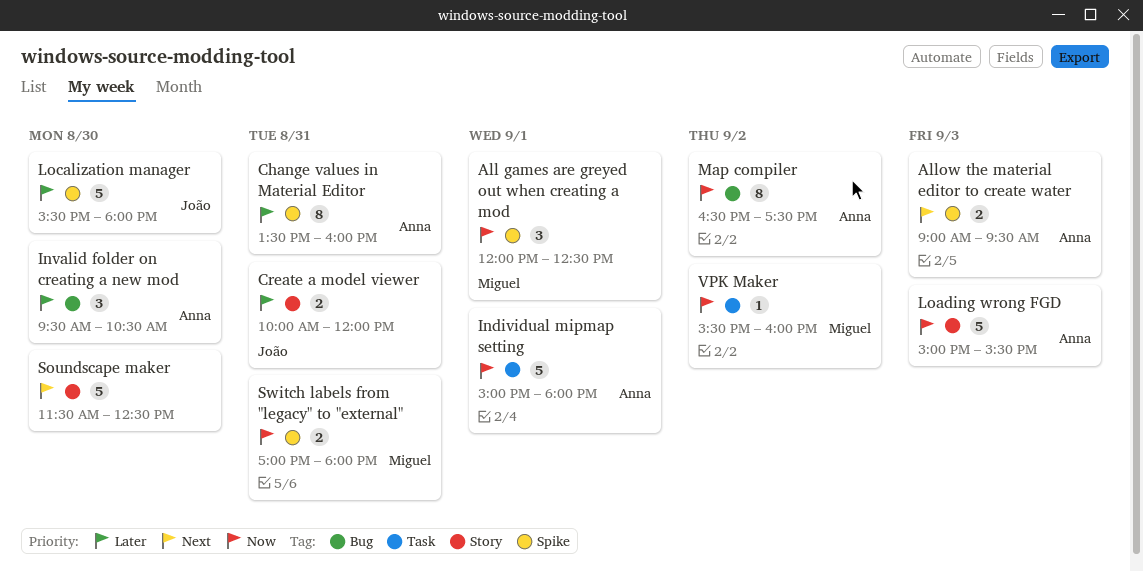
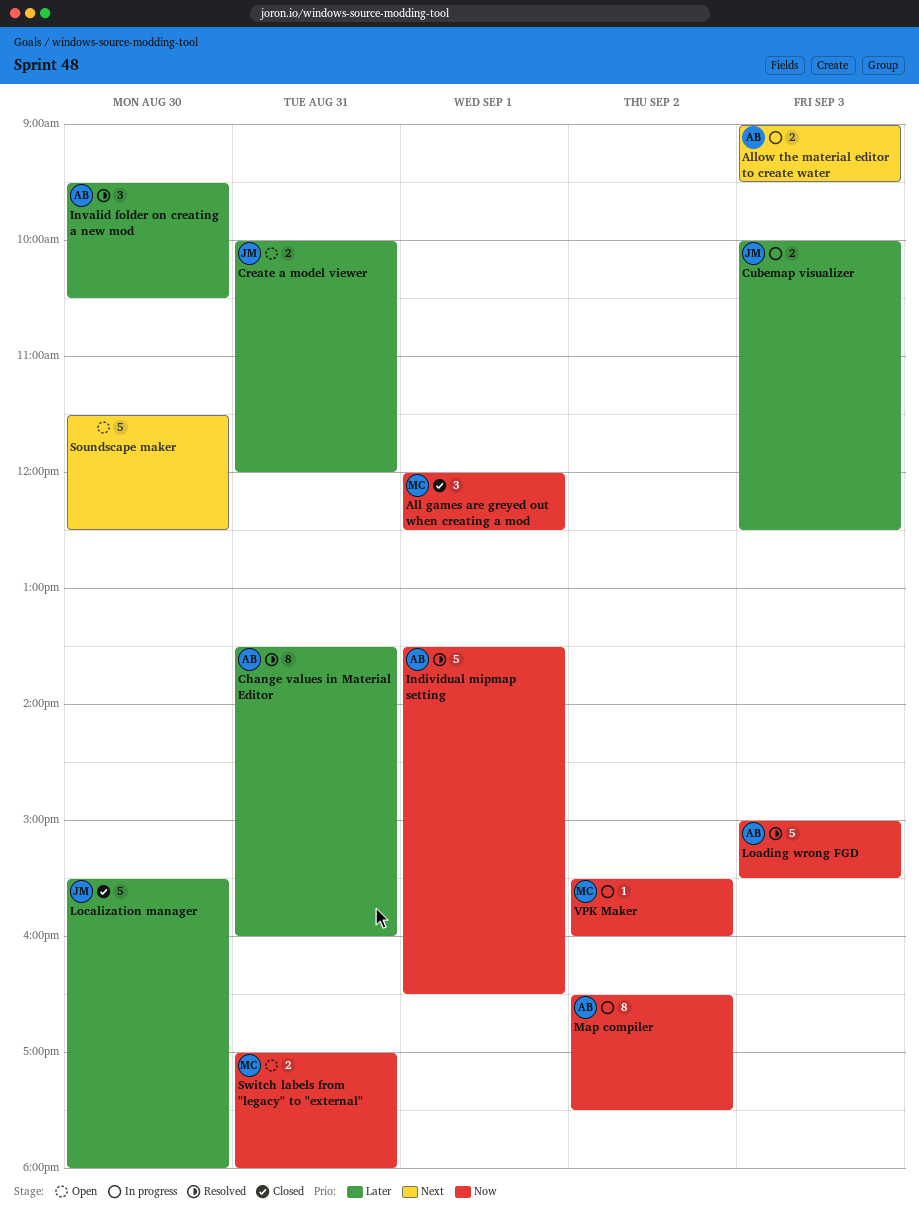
Cubemap visualizer: none -> present
Individual mipmap setting, begins: 15:00 -> 13:30
Individual mipmap setting, ends: 18:00 -> 16:30

